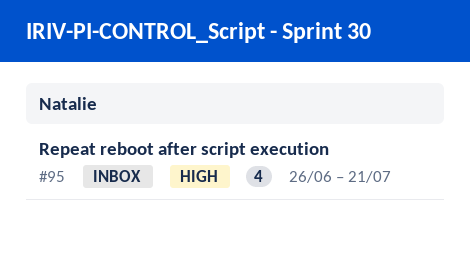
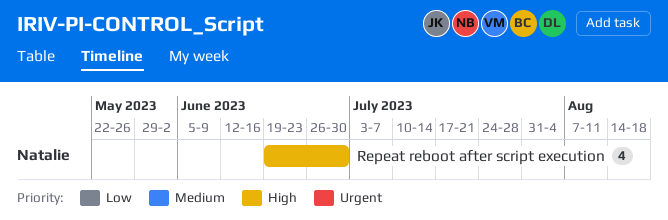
Repeat reboot after script execution, start: Jun 26 -> Jun 19
Repeat reboot after script execution, due: Jul 21 -> Jun 30

